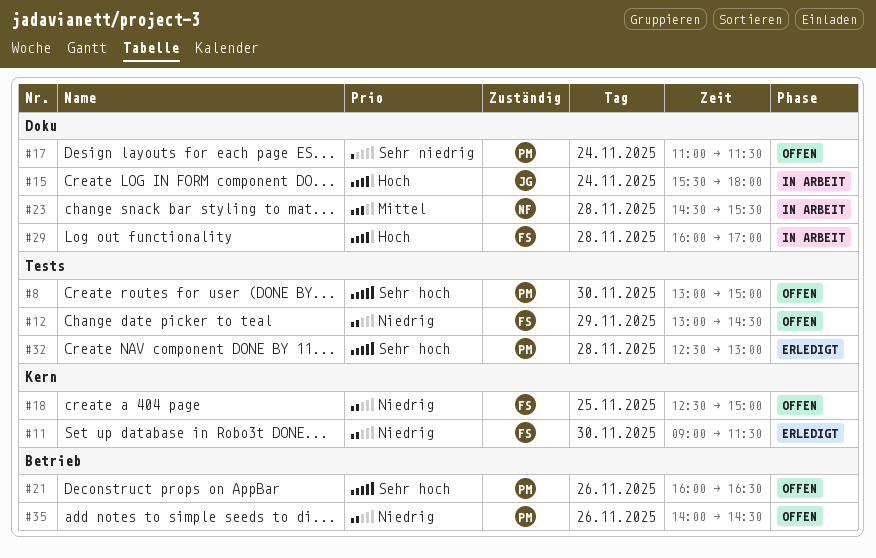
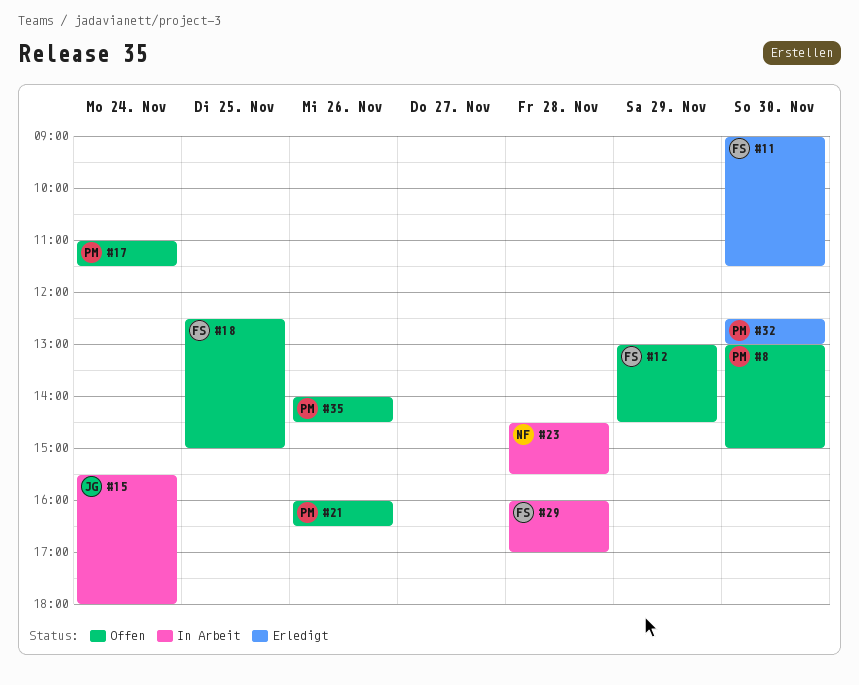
#32, day: Nov 28 -> Nov 30

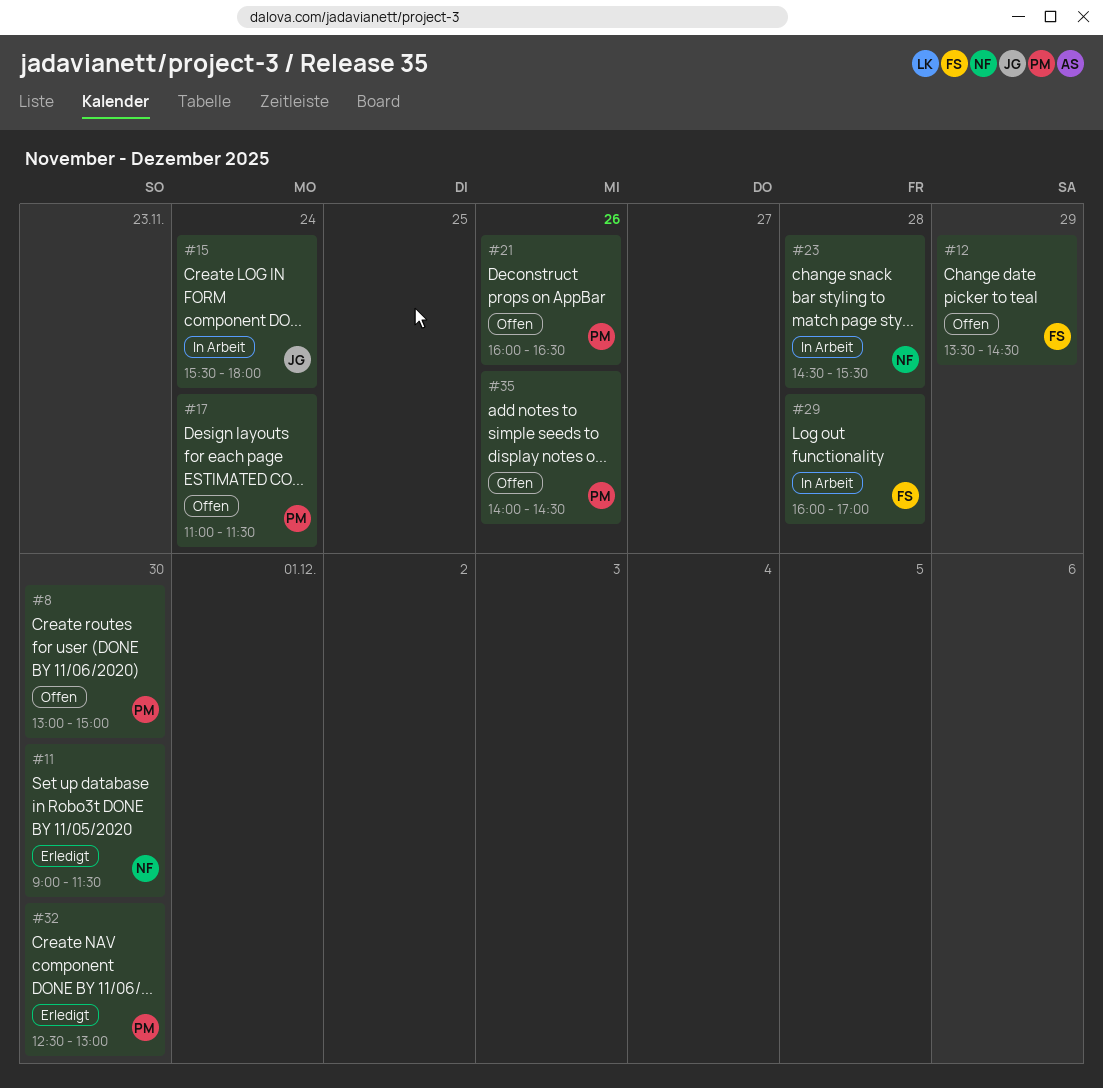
#11, owner: FS -> NF
#12, begins: 13:00 -> 13:30
#18: present -> none

